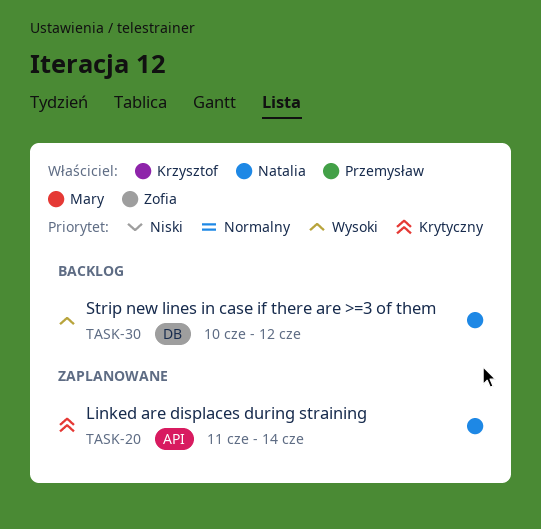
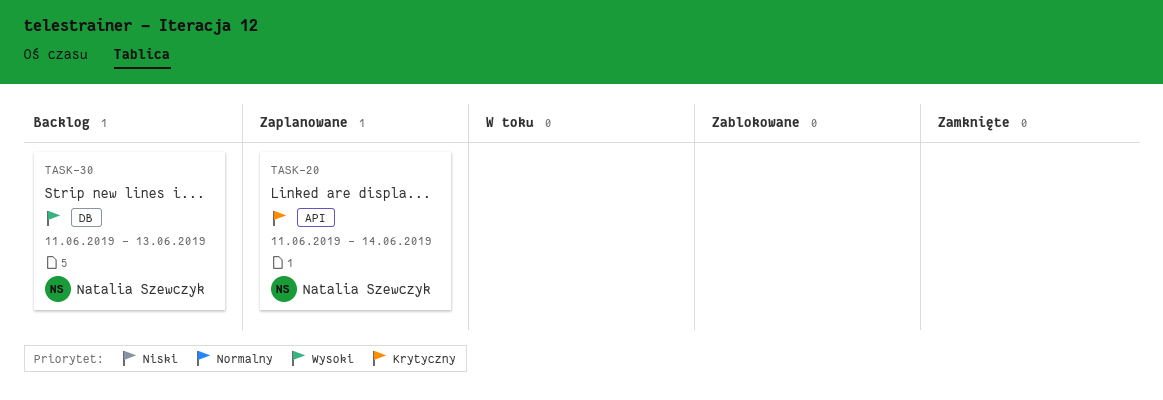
TASK-30, start: Jun 10 -> Jun 11
TASK-30, due: Jun 12 -> Jun 13

